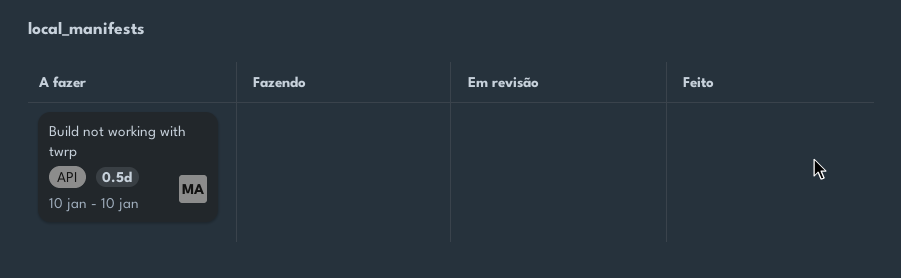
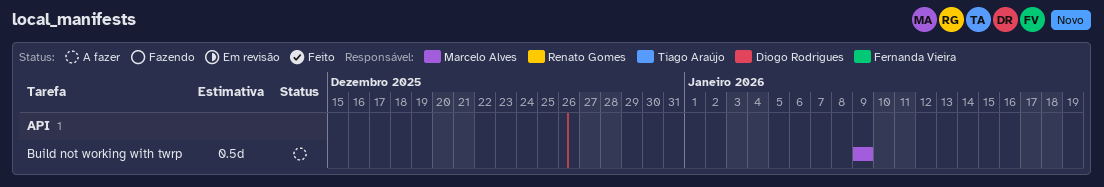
Build not working with twrp, start: Jan 10 -> Jan 9
Build not working with twrp, due: Jan 10 -> Jan 9

